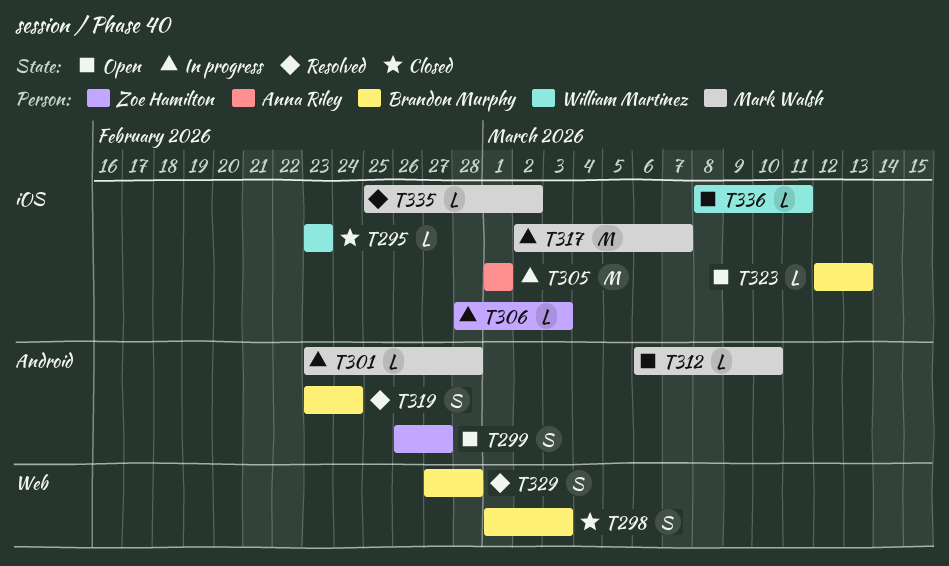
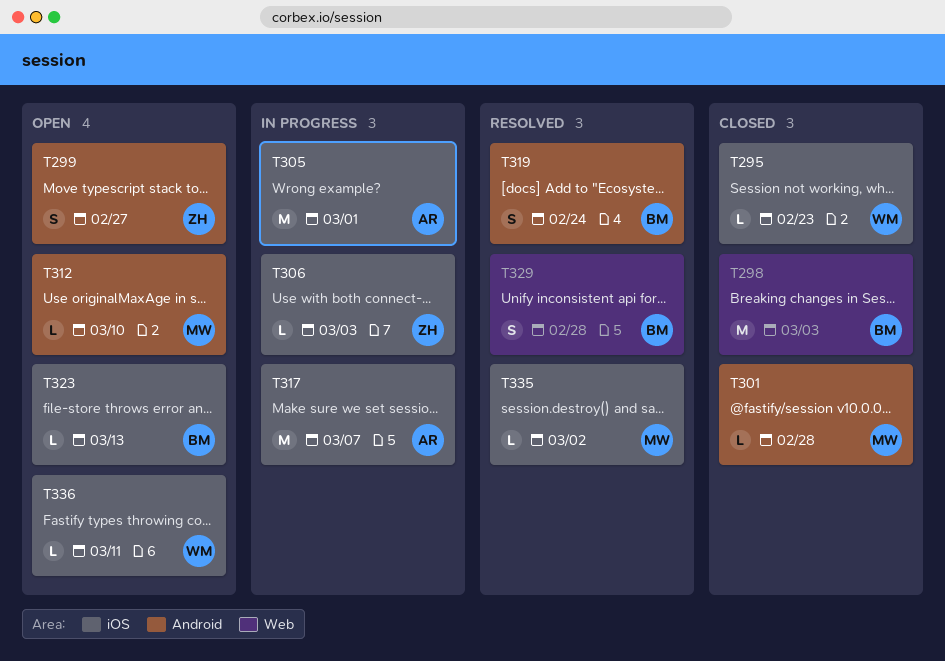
T298, estimate: S -> M
T301, status: In progress -> Closed
T317, owner: Mark Walsh -> Anna Riley

